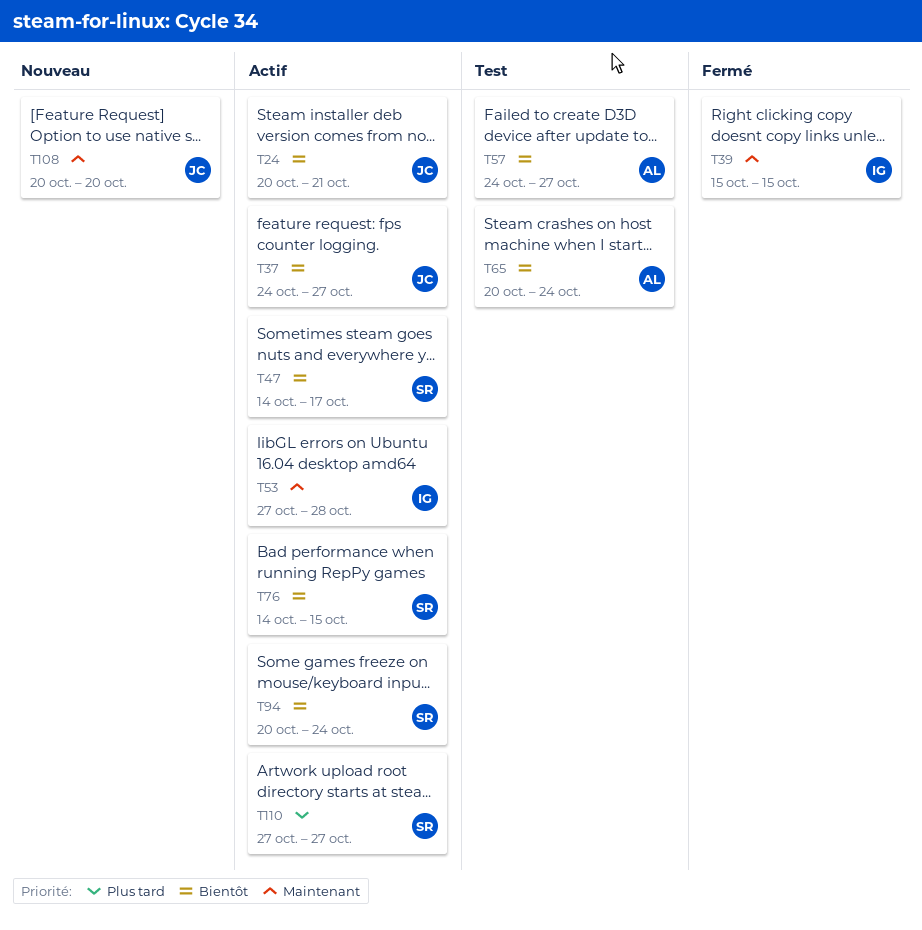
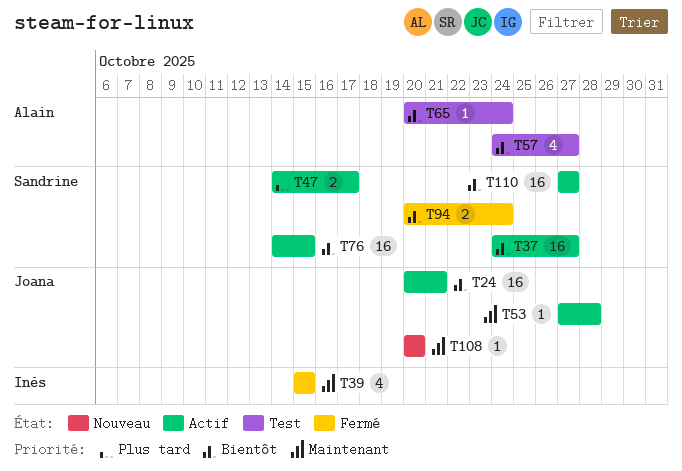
T37, owner: Joana -> Sandrine
T47, priority: Bientôt -> Plus tard
T53, owner: Inès -> Joana
T94, status: Actif -> Fermé
T110, priority: Plus tard -> Bientôt

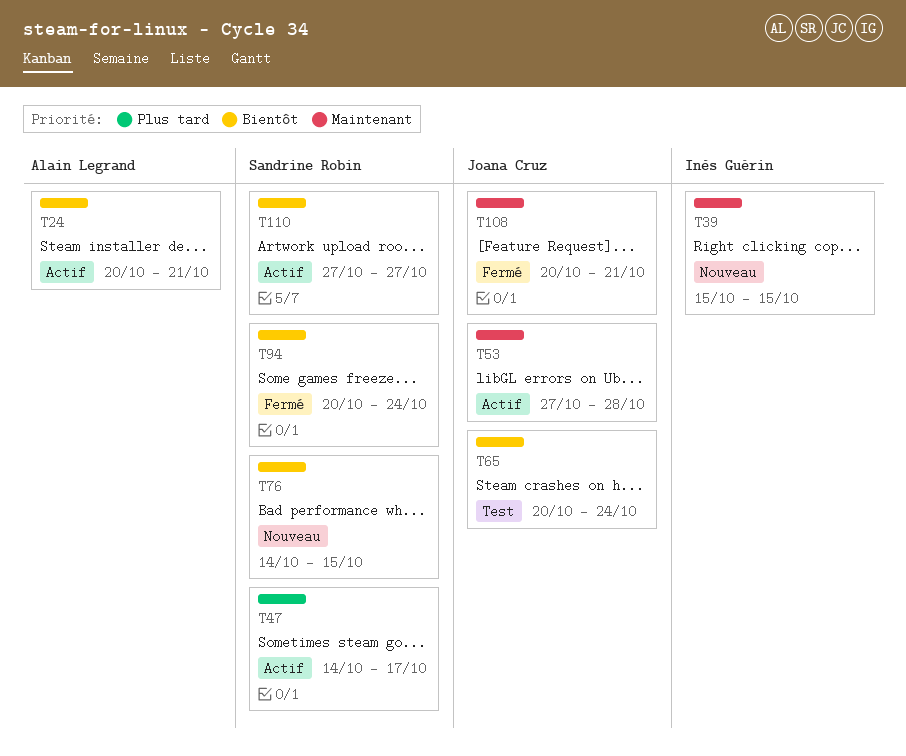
T24, owner: Joana Cruz -> Alain Legrand
T37: present -> none
T39, status: Fermé -> Nouveau
T57: present -> none
T65, owner: Alain Legrand -> Joana Cruz
T76, status: Actif -> Nouveau
T108, status: Nouveau -> Fermé
T108, due: Oct 20 -> Oct 21

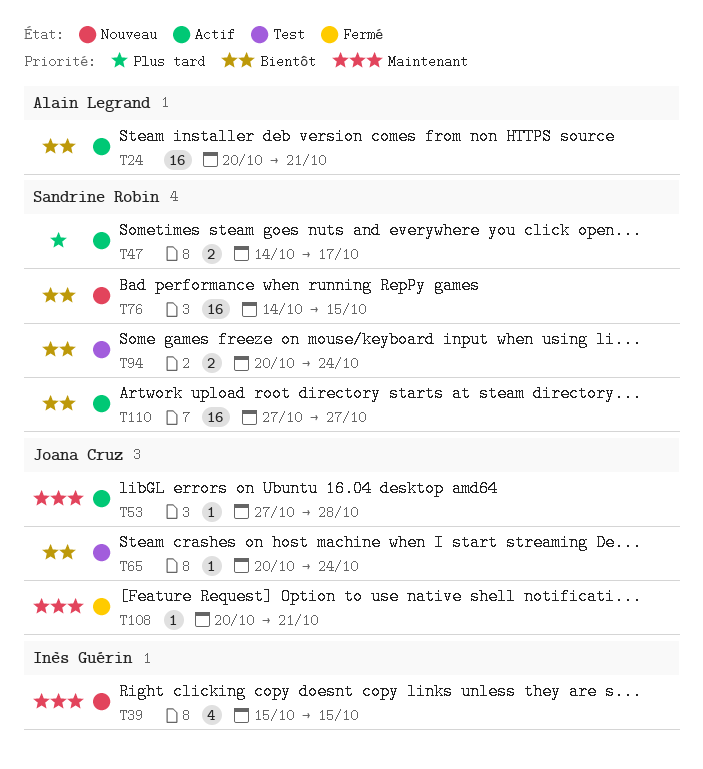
T94, status: Fermé -> Test

